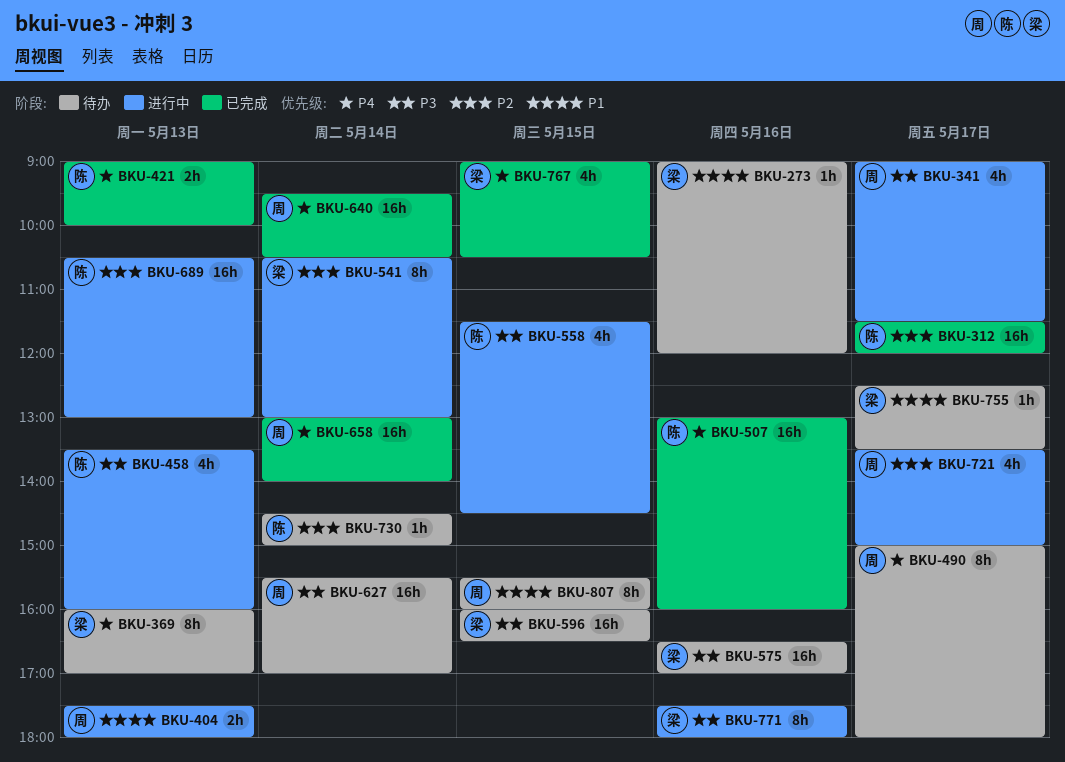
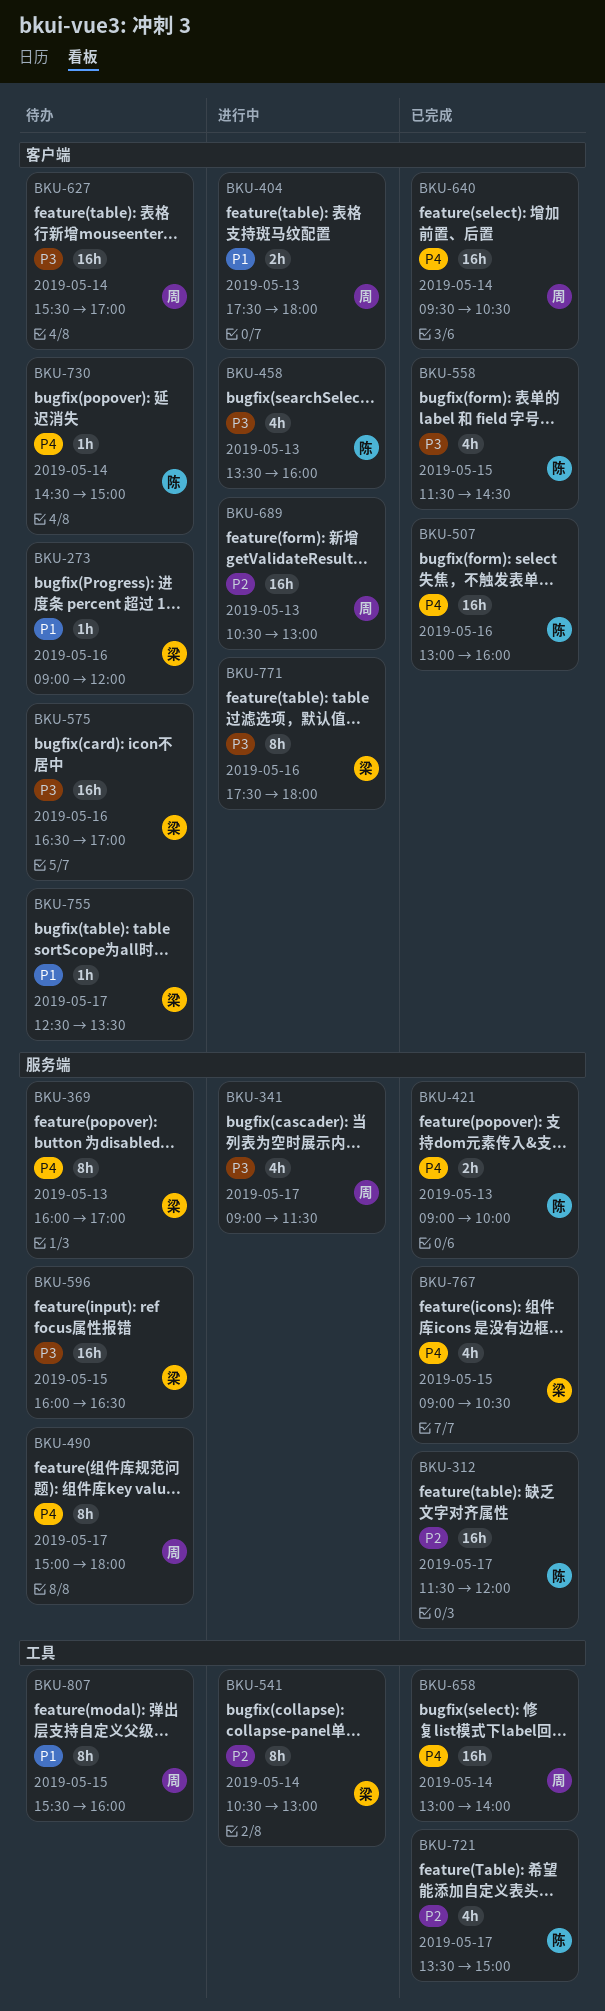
BKU-558, status: 进行中 -> 已完成
BKU-689, owner: 陈 -> 周
BKU-721, status: 进行中 -> 已完成
BKU-721, owner: 周 -> 陈
BKU-730, priority: P2 -> P4

